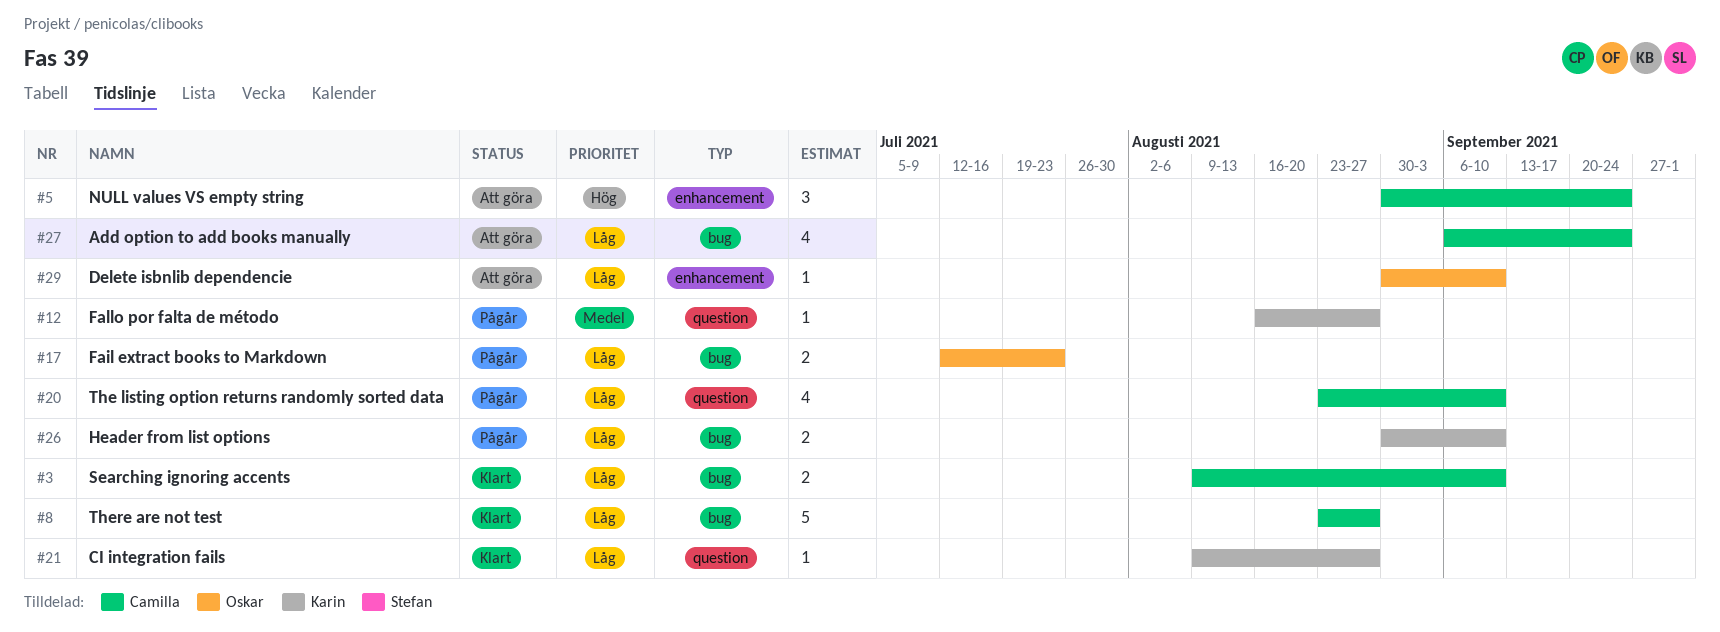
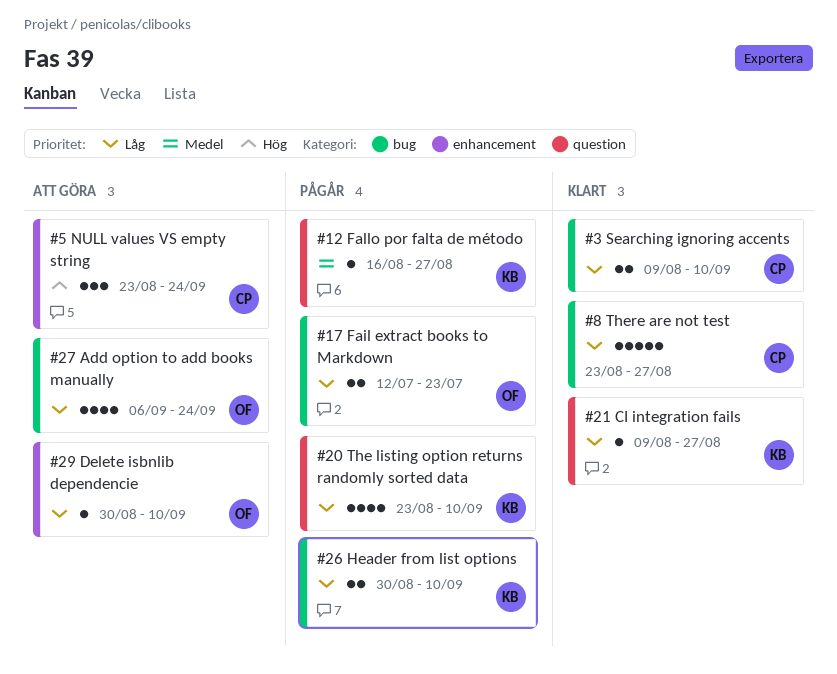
#5, start: Aug 30 -> Aug 23
#20, owner: Camilla -> Karin
#27, owner: Camilla -> Oskar

